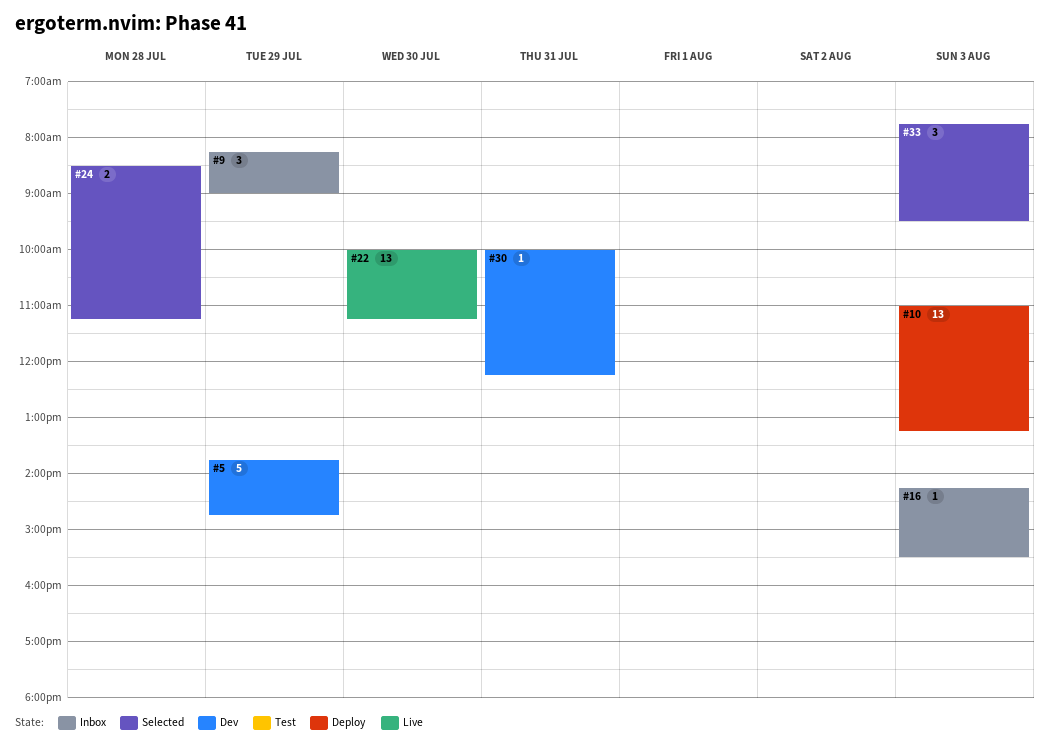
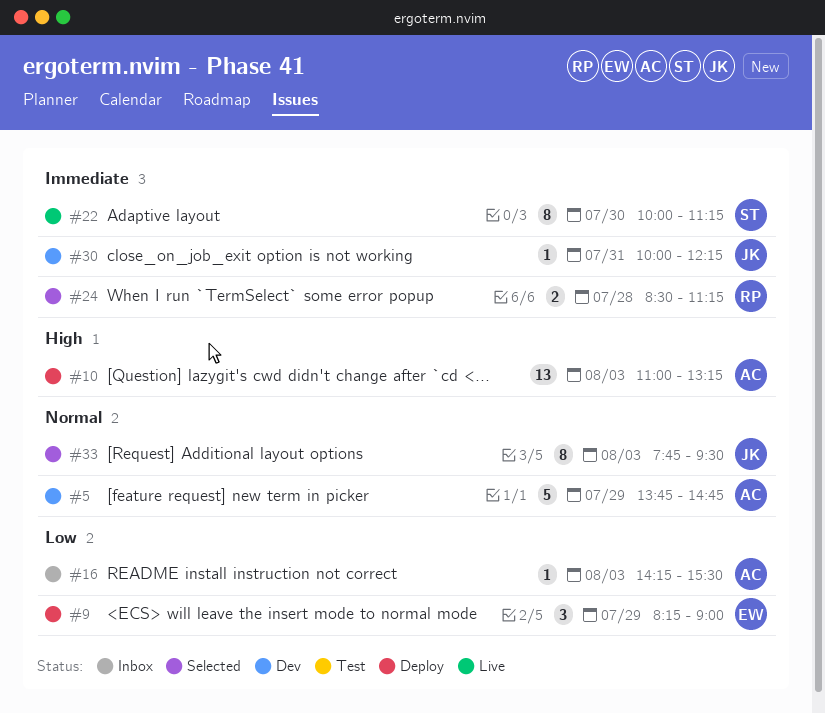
#9, status: Inbox -> Deploy
#22, estimate: 13 -> 8
#33, estimate: 3 -> 8

